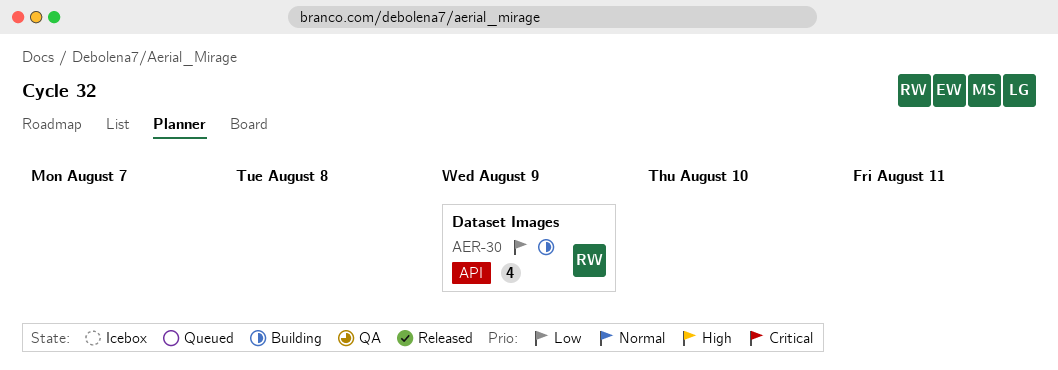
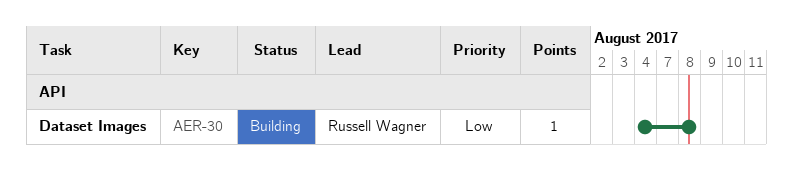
AER-30, estimate: 4 -> 1
AER-30, due: Aug 9 -> Aug 8

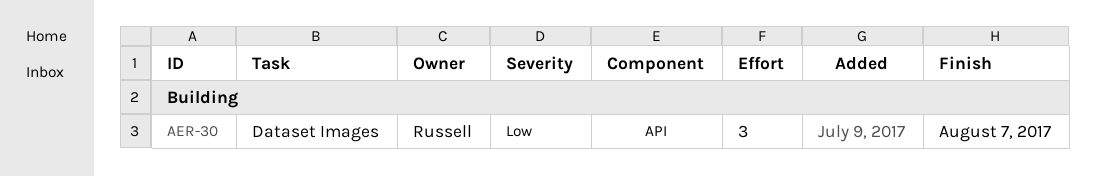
AER-30, estimate: 1 -> 3
AER-30, due: Aug 8 -> Aug 7

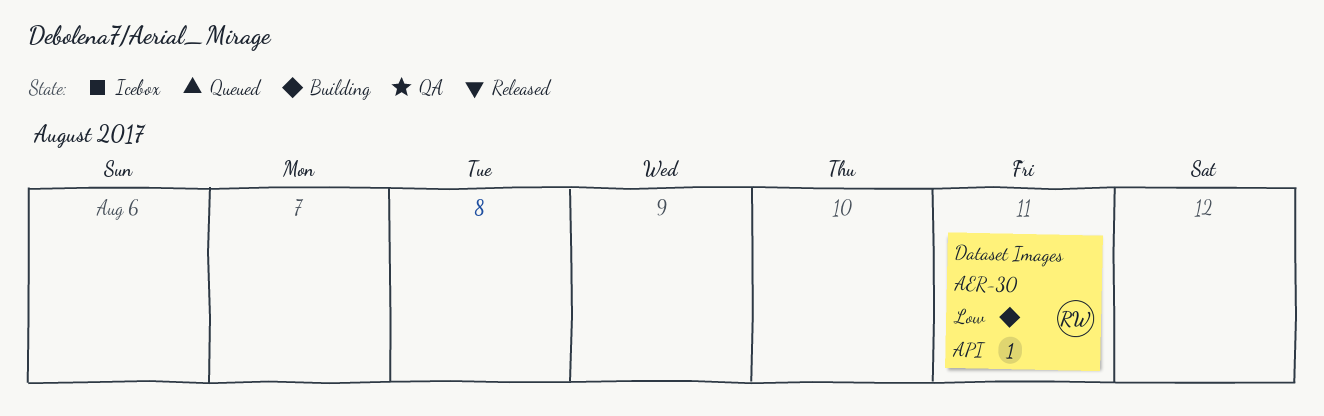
AER-30, estimate: 3 -> 1
AER-30, due: Aug 7 -> Aug 11

